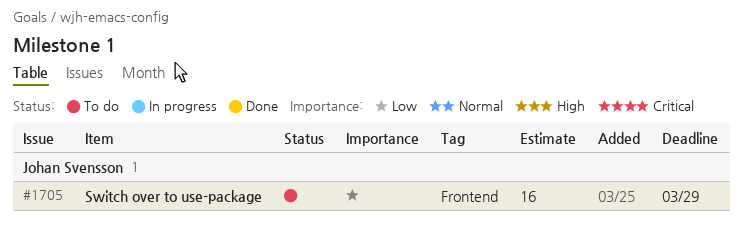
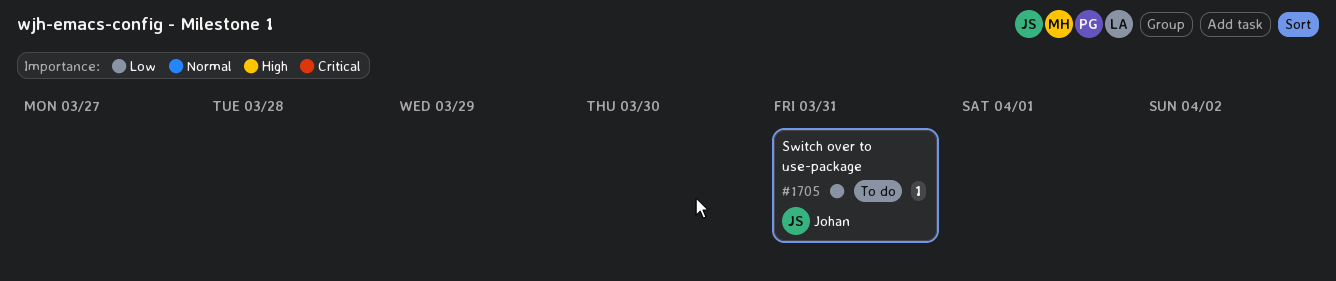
#1705, estimate: 16 -> 1
#1705, due: Mar 29 -> Mar 31

